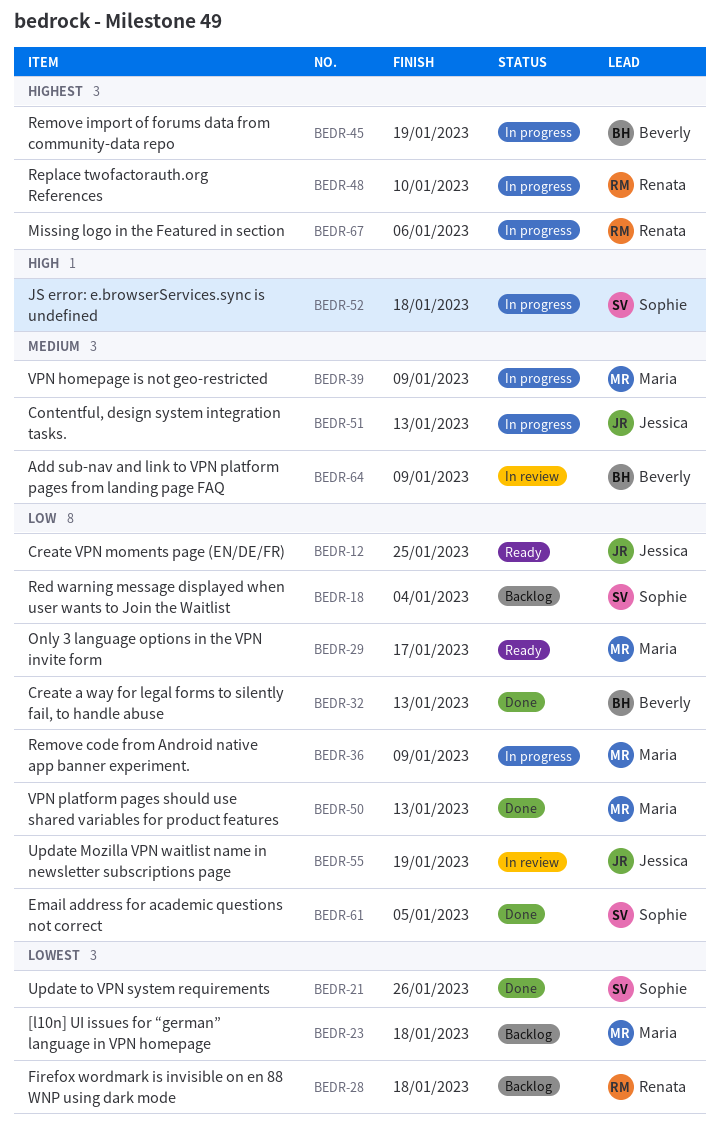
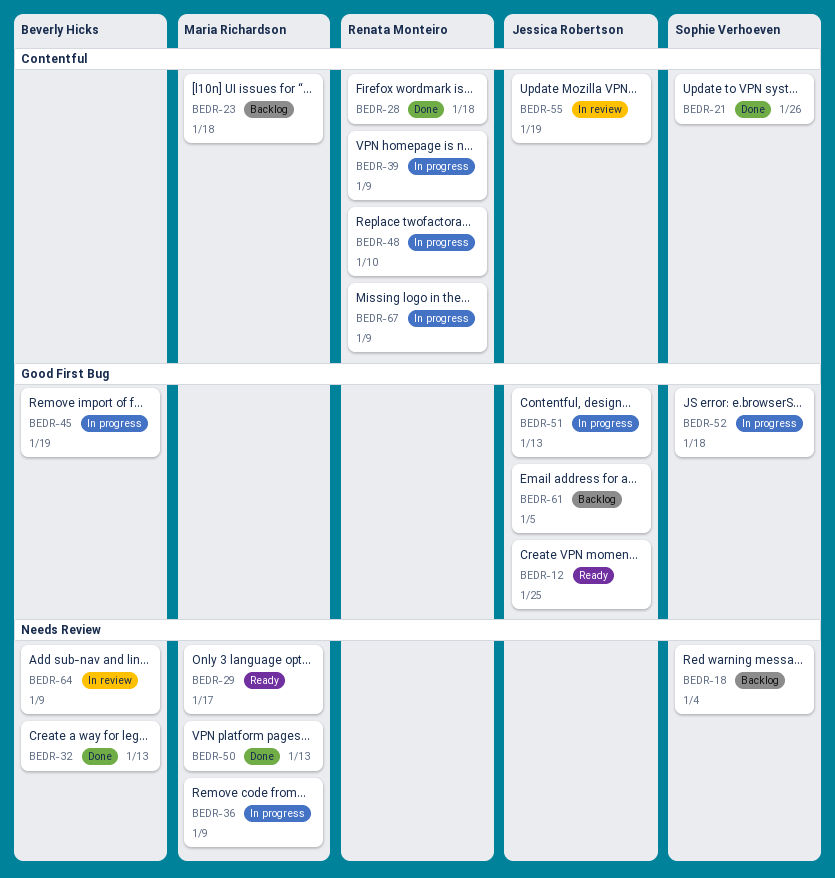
BEDR-28, status: Backlog -> Done
BEDR-39, owner: Maria Richardson -> Renata Monteiro
BEDR-61, status: Done -> Backlog
BEDR-61, owner: Sophie Verhoeven -> Jessica Robertson
BEDR-67, due: Jan 6 -> Jan 9

